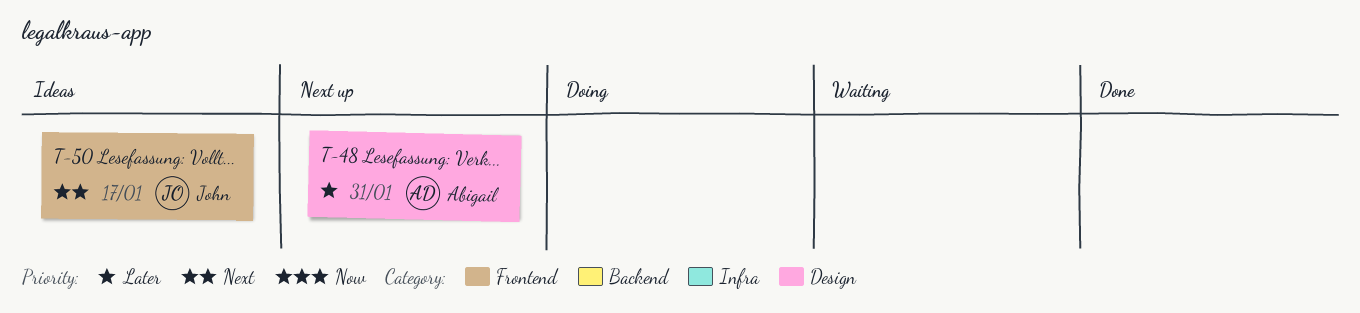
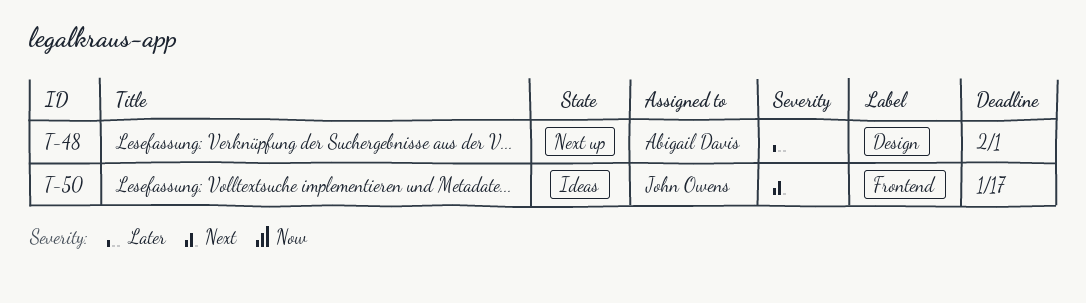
T-48, due: Jan 31 -> Feb 1

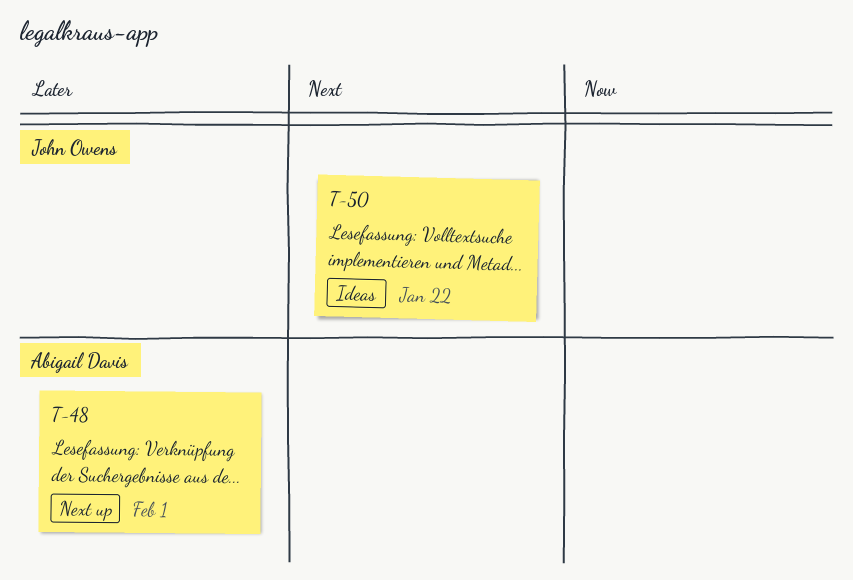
T-50, due: Jan 17 -> Jan 22

